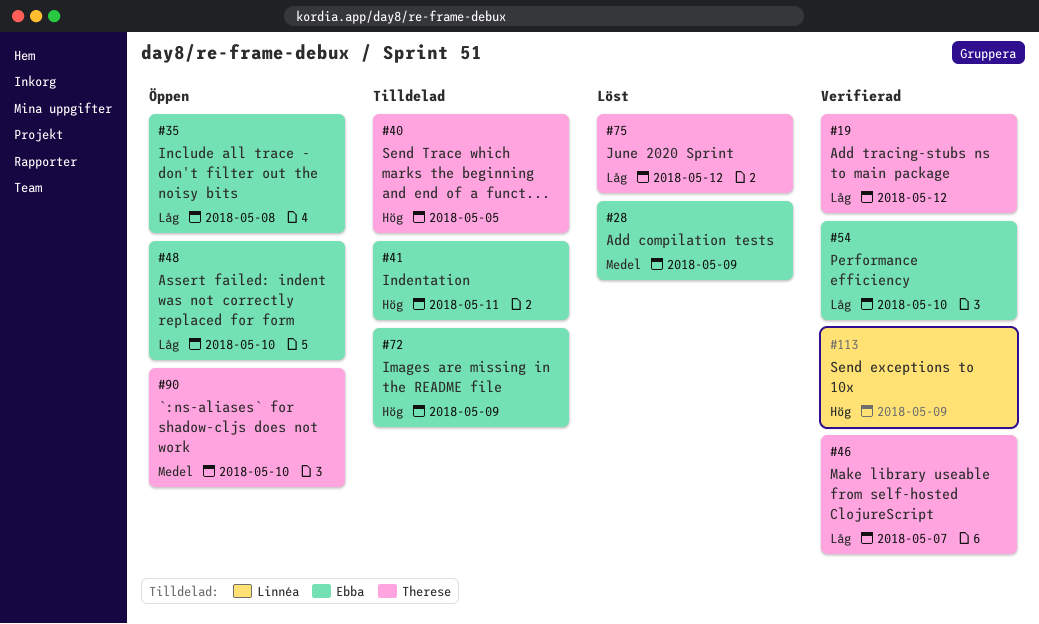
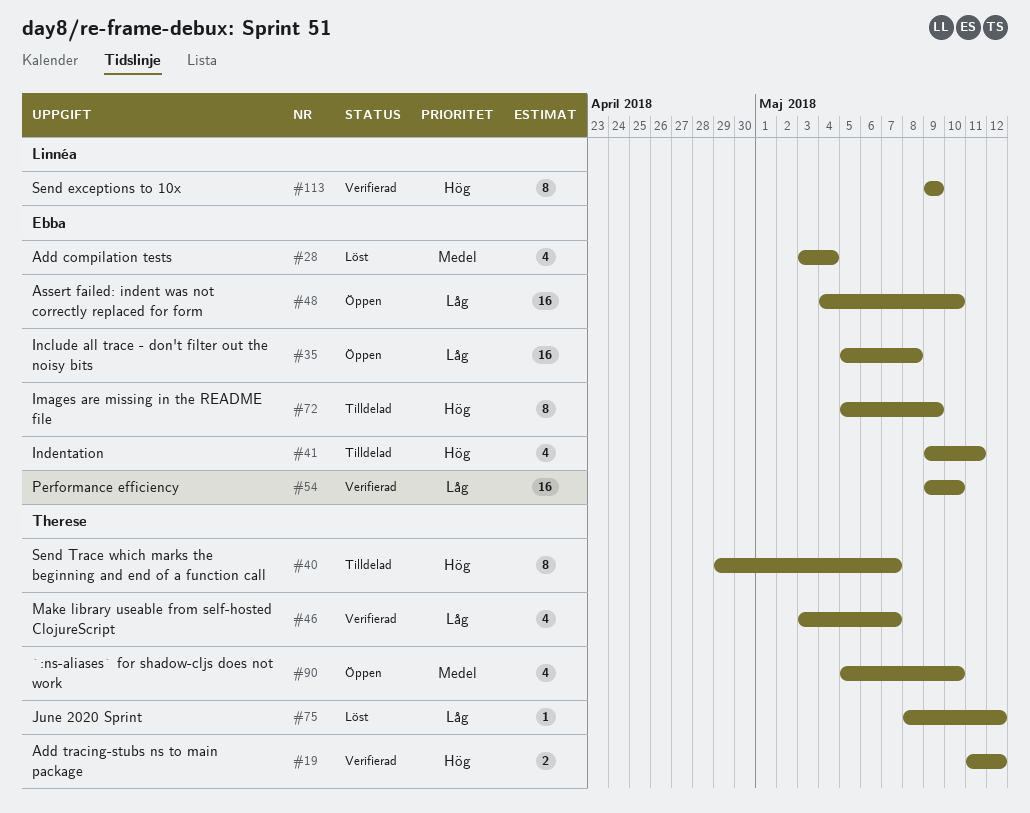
#19, priority: Låg -> Hög
#28, due: May 9 -> May 4
#40, due: May 5 -> May 7

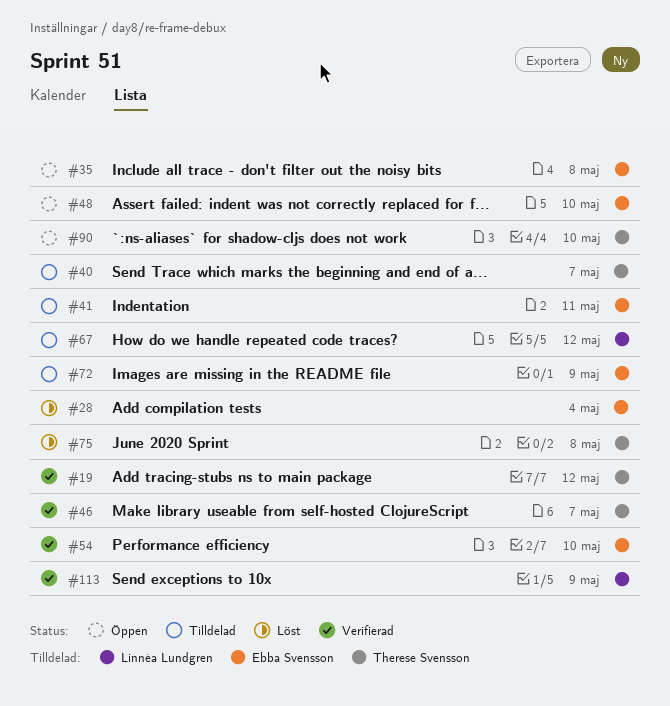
#67: none -> present
#75, due: May 12 -> May 8

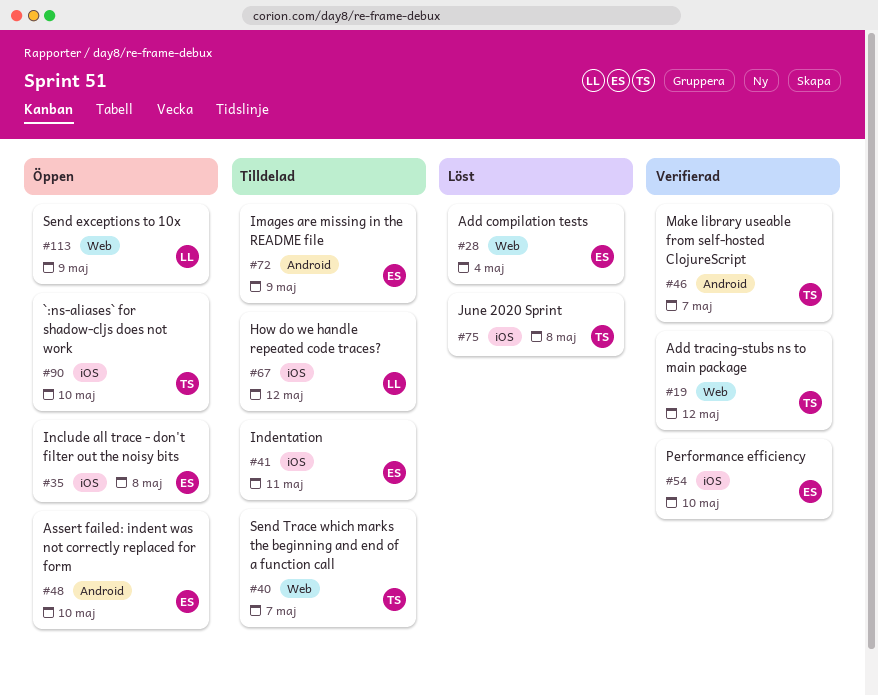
#113, status: Verifierad -> Öppen

